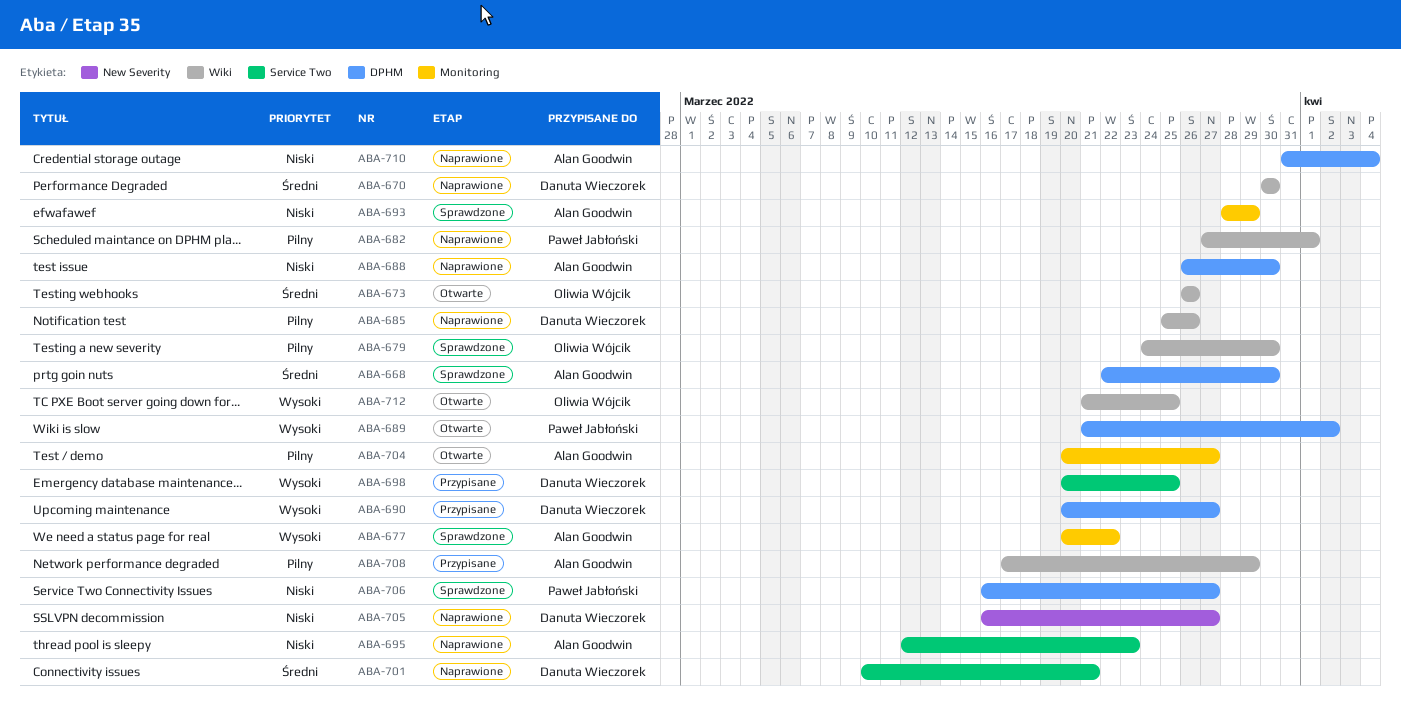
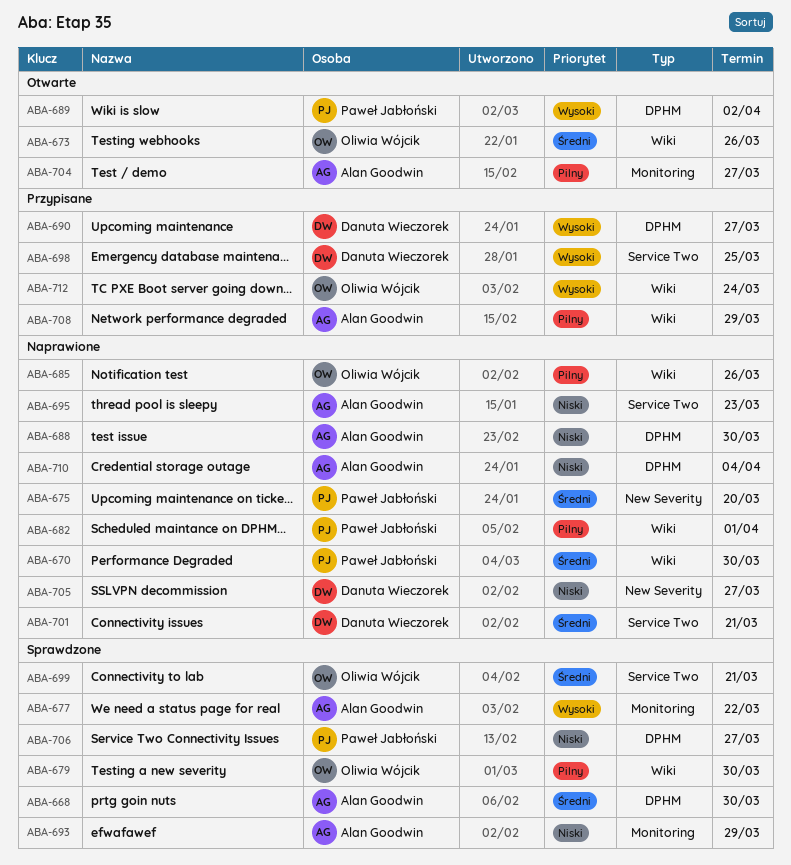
ABA-670, owner: Danuta Wieczorek -> Paweł Jabłoński
ABA-675: none -> present
ABA-685, owner: Danuta Wieczorek -> Oliwia Wójcik
ABA-699: none -> present
ABA-712, status: Otwarte -> Przypisane
ABA-712, due: Mar 25 -> Mar 24

